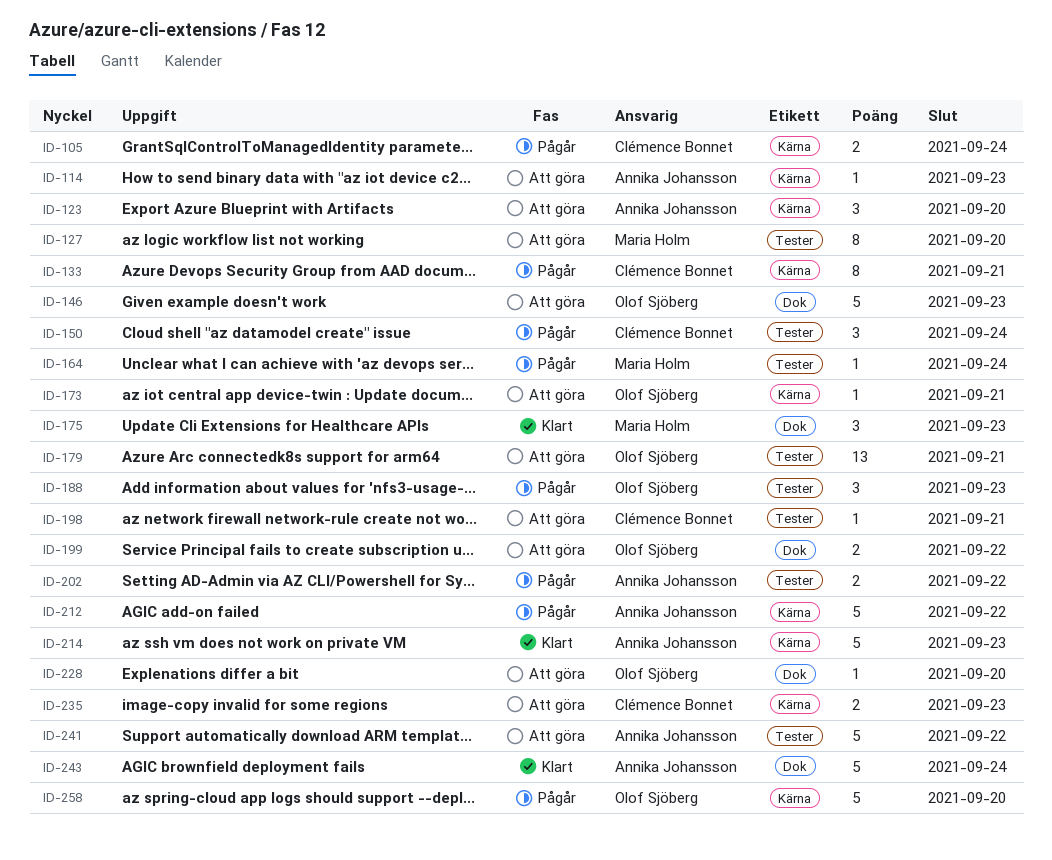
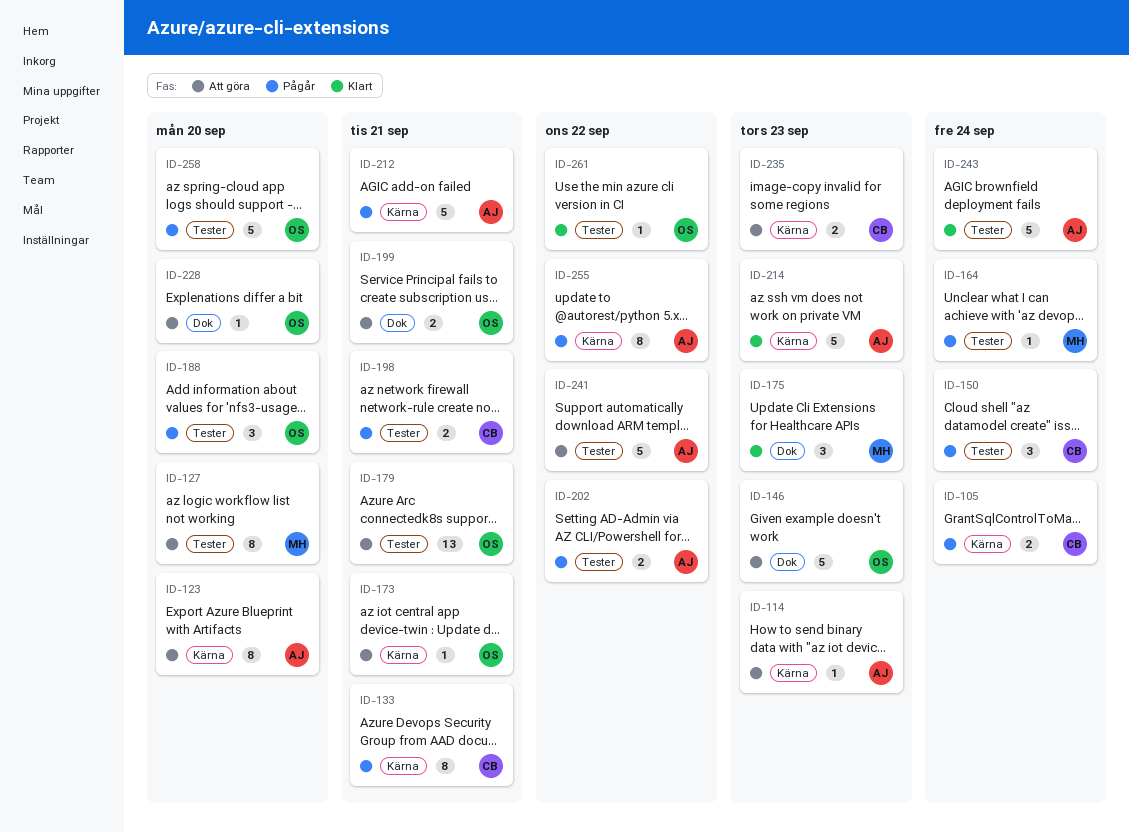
ID-123, estimate: 3 -> 8
ID-188, due: Sep 23 -> Sep 20
ID-198, status: Att göra -> Pågår
ID-198, estimate: 1 -> 2
ID-199, due: Sep 22 -> Sep 21
ID-212, due: Sep 22 -> Sep 21
ID-243, label: Dok -> Tester
ID-255: none -> present
ID-258, label: Kärna -> Tester
ID-261: none -> present

